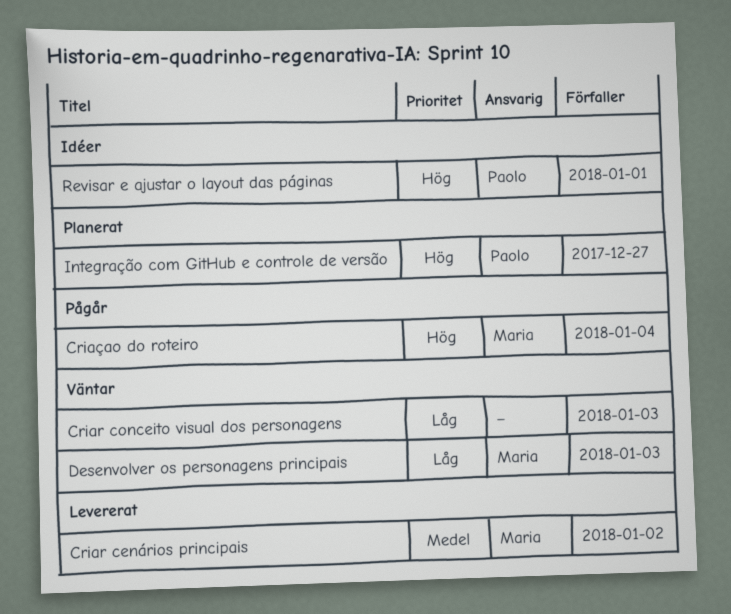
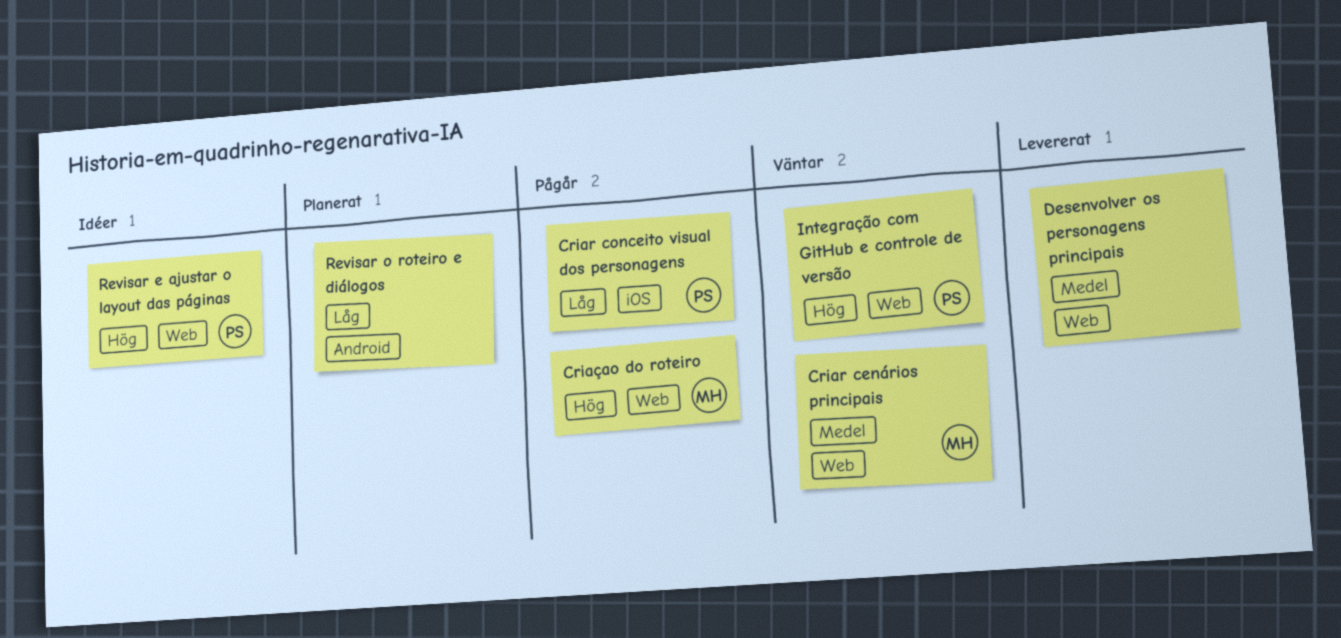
Criar cenários principais, status: Levererat -> Väntar
Criar conceito visual dos personagens, status: Väntar -> Pågår
Criar conceito visual dos personagens, owner: none -> Paolo
Desenvolver os personagens principais, status: Väntar -> Levererat
Desenvolver os personagens principais, owner: Maria -> none
Desenvolver os personagens principais, priority: Låg -> Medel
Integração com GitHub e controle de versão, status: Planerat -> Väntar
Revisar o roteiro e diálogos: none -> present

